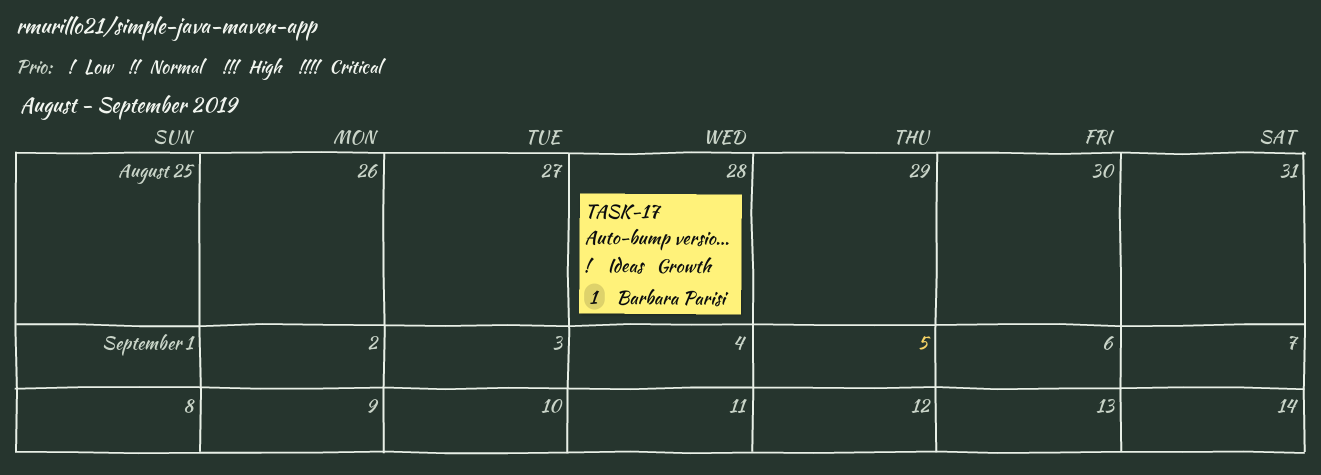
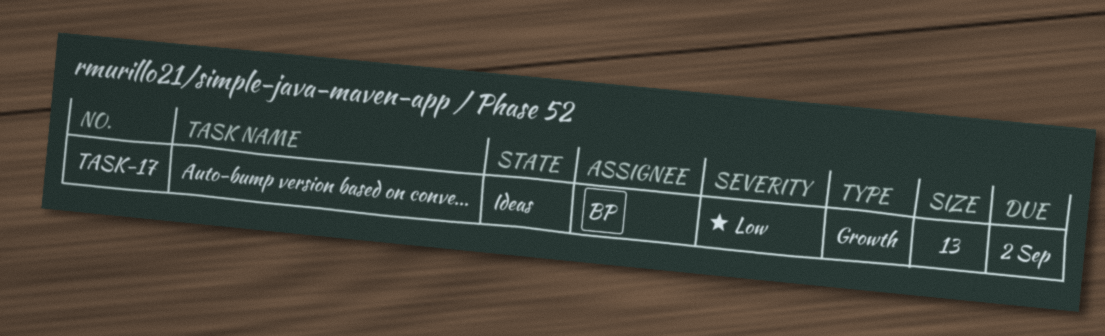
TASK-17, estimate: 1 -> 13
TASK-17, due: Aug 28 -> Sep 2

